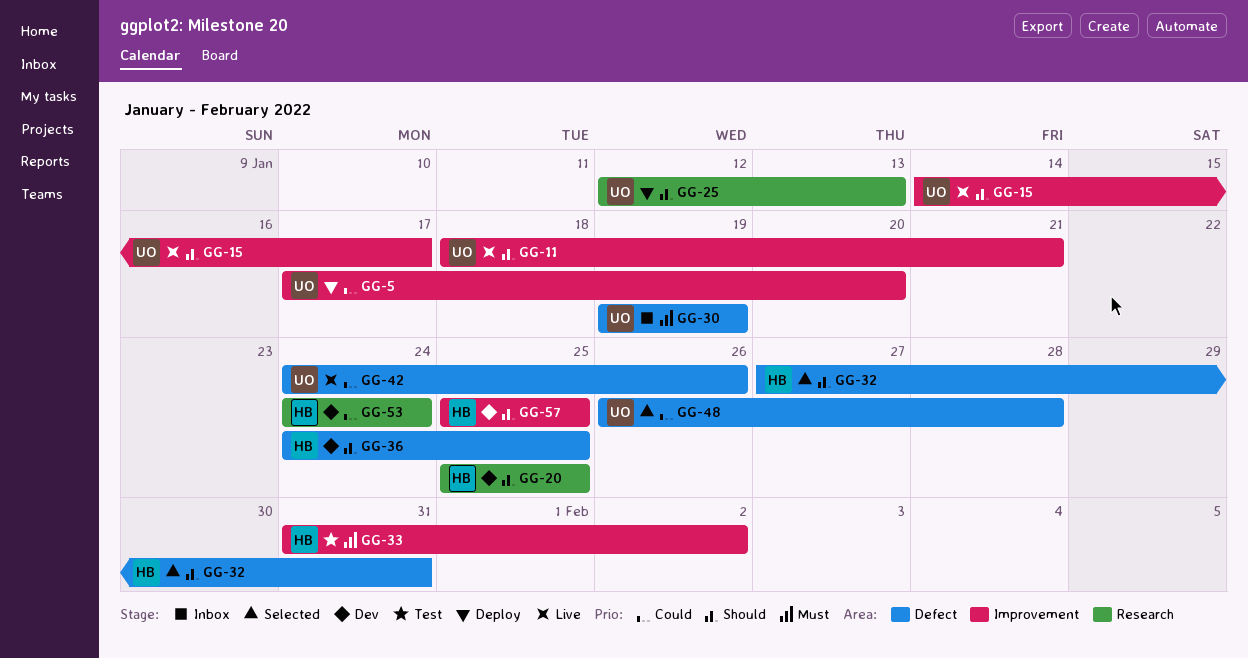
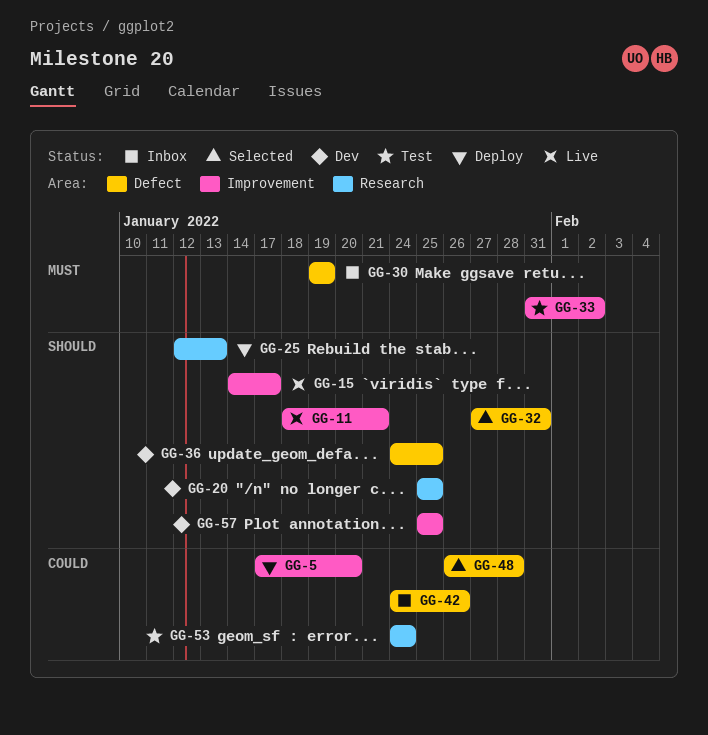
GG-42, status: Live -> Inbox
GG-53, status: Dev -> Test

